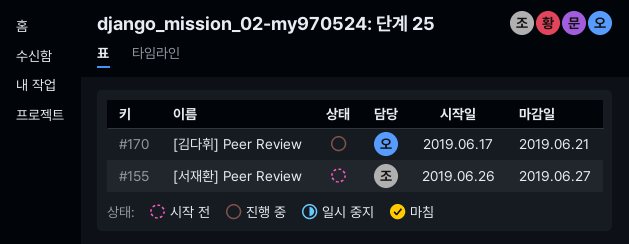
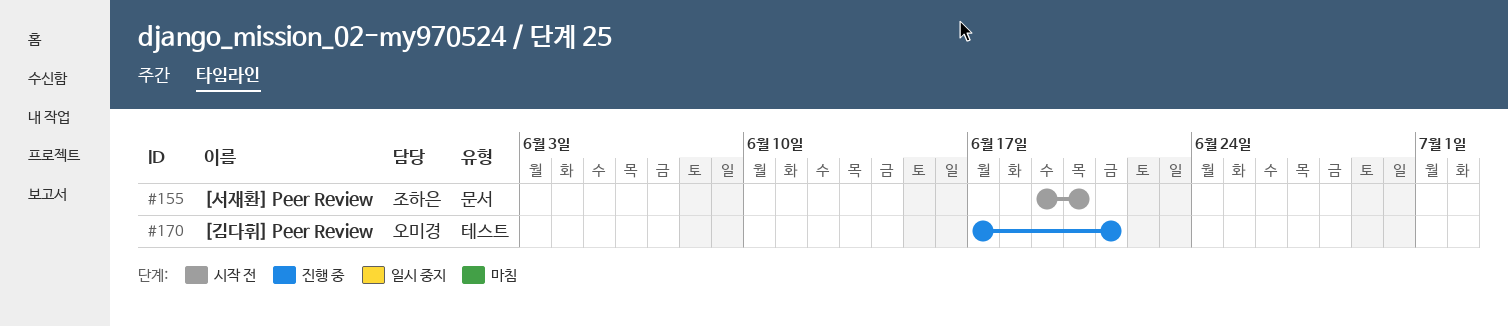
#155, start: Jun 26 -> Jun 19
#155, due: Jun 27 -> Jun 20

